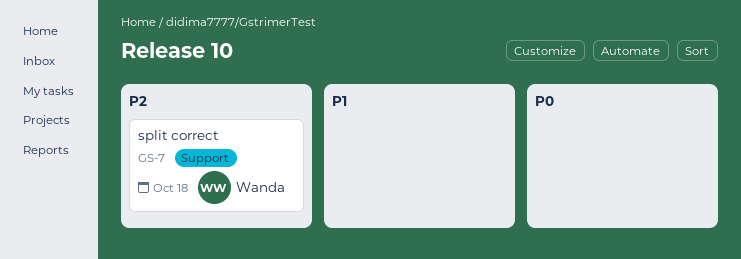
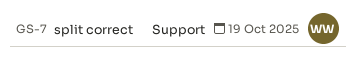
GS-7, due: Oct 18 -> Oct 19

